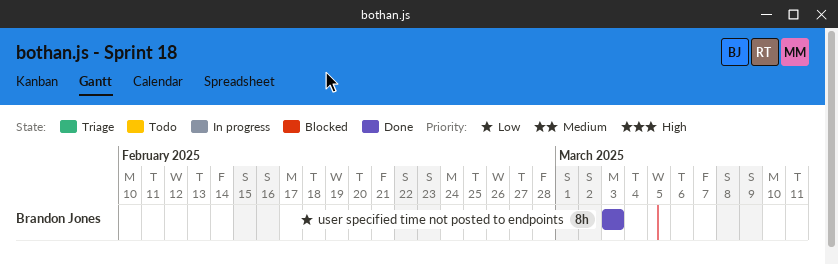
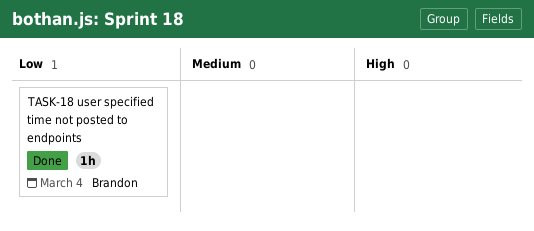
user specified time not posted to endpoints, estimate: 8h -> 1h
user specified time not posted to endpoints, due: Mar 3 -> Mar 4

